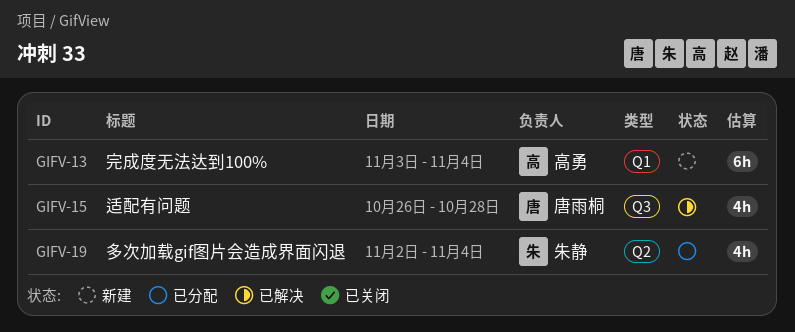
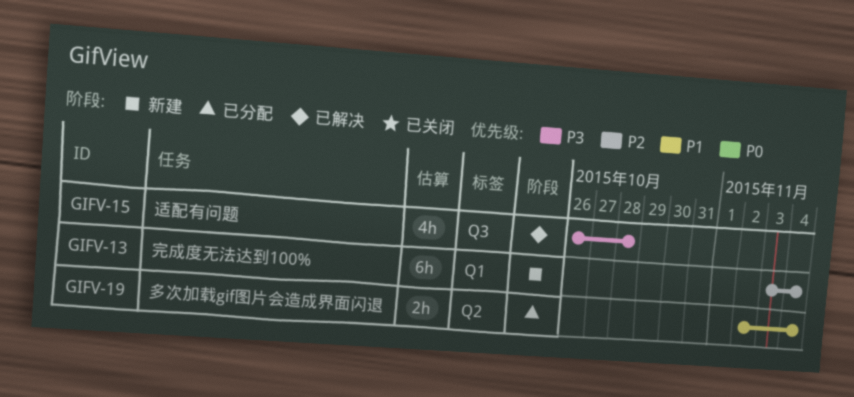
GIFV-19, estimate: 4h -> 2h

